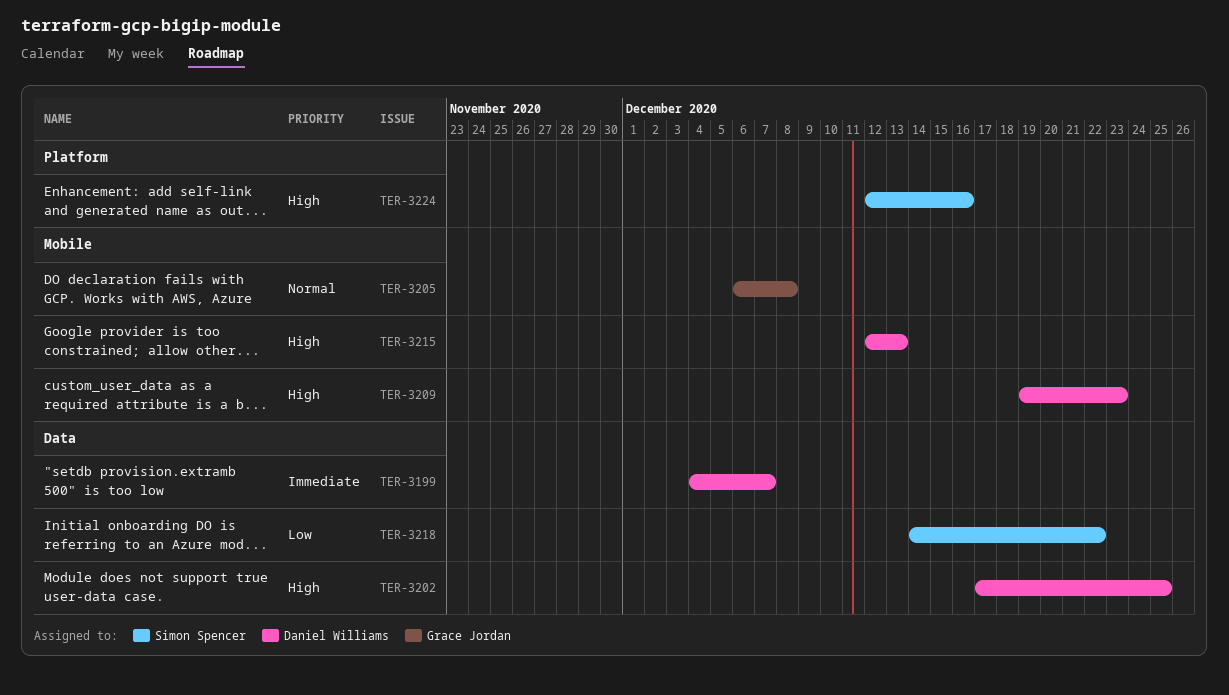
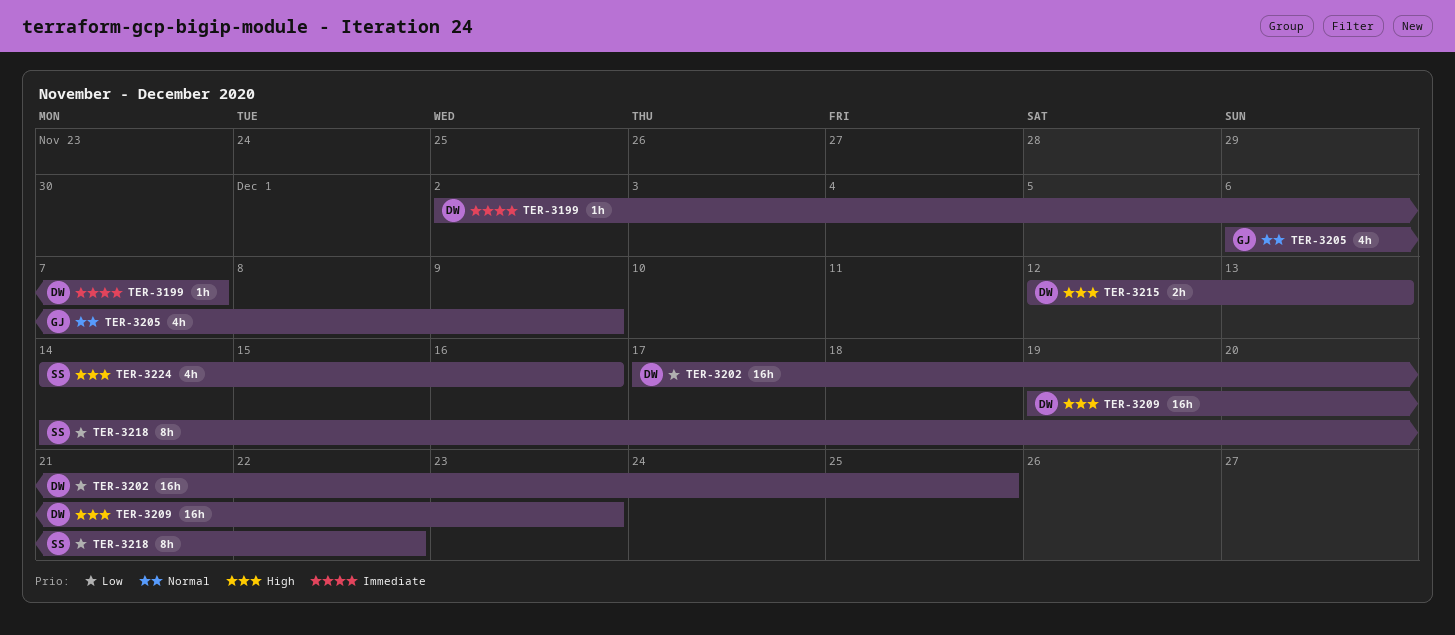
TER-3199, start: Dec 4 -> Dec 2
TER-3202, priority: High -> Low
TER-3205, due: Dec 8 -> Dec 9
TER-3224, start: Dec 12 -> Dec 14

